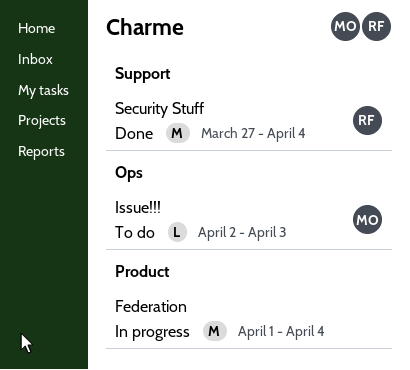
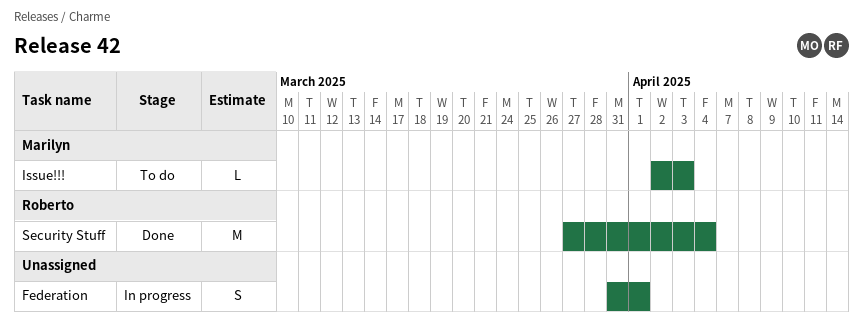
Federation, estimate: M -> S
Federation, start: Apr 1 -> Mar 31
Federation, due: Apr 4 -> Apr 1

